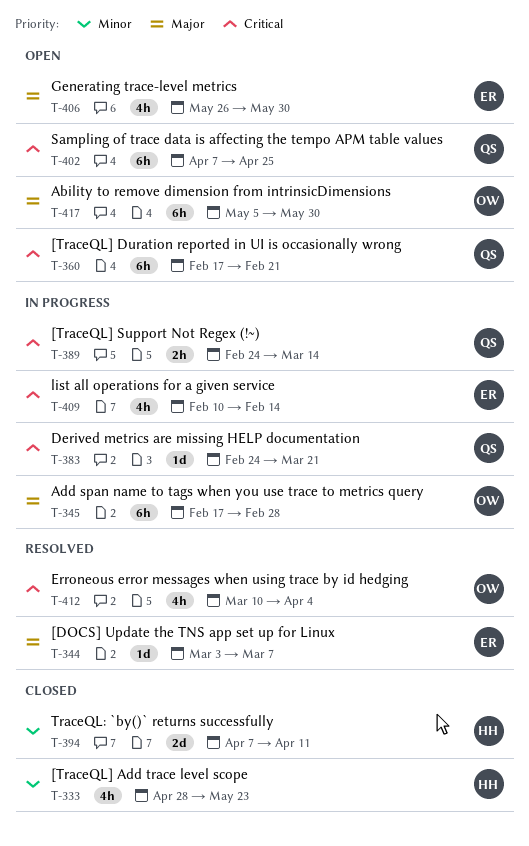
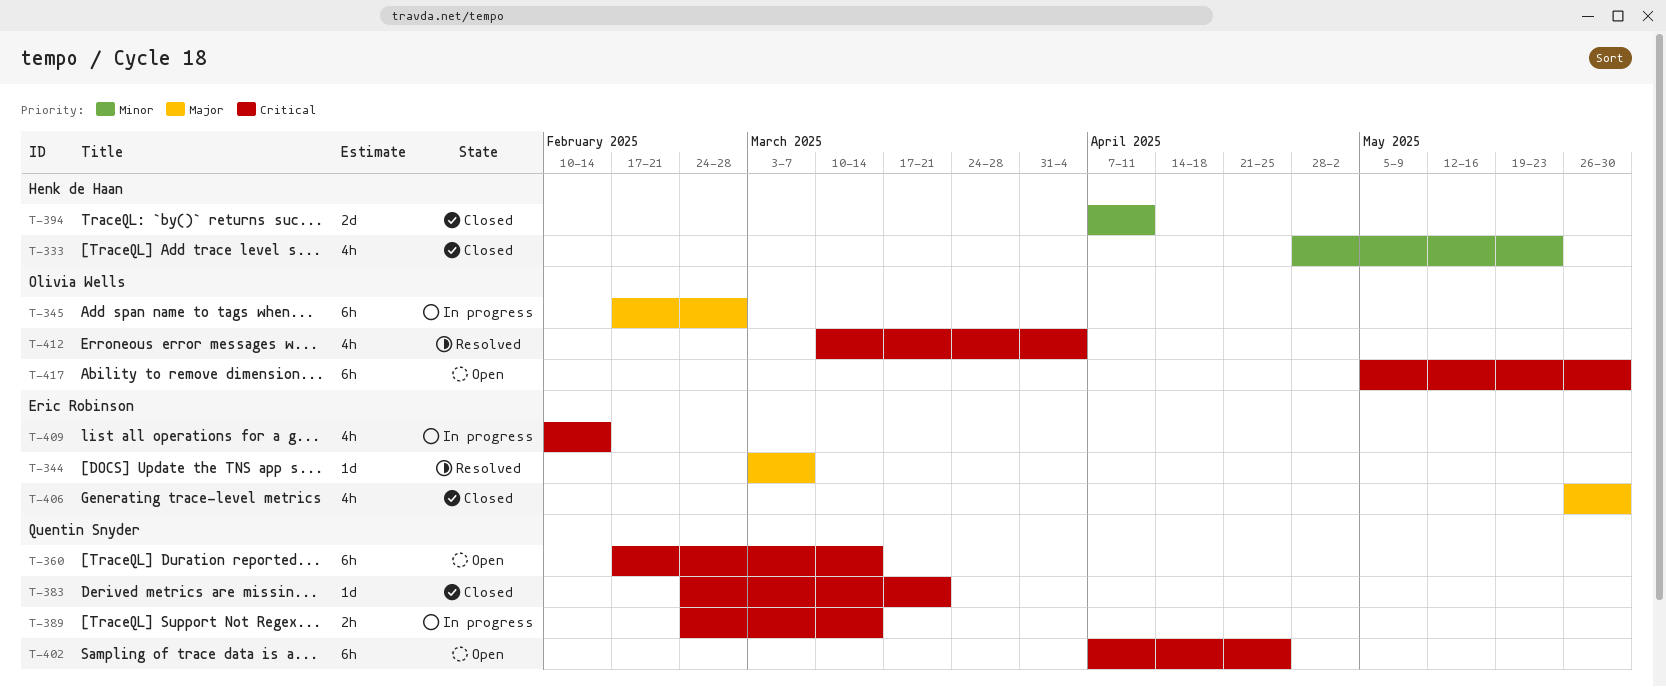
T-360, due: Feb 21 -> Mar 14
T-383, status: In progress -> Closed
T-406, status: Open -> Closed
T-417, priority: Major -> Critical

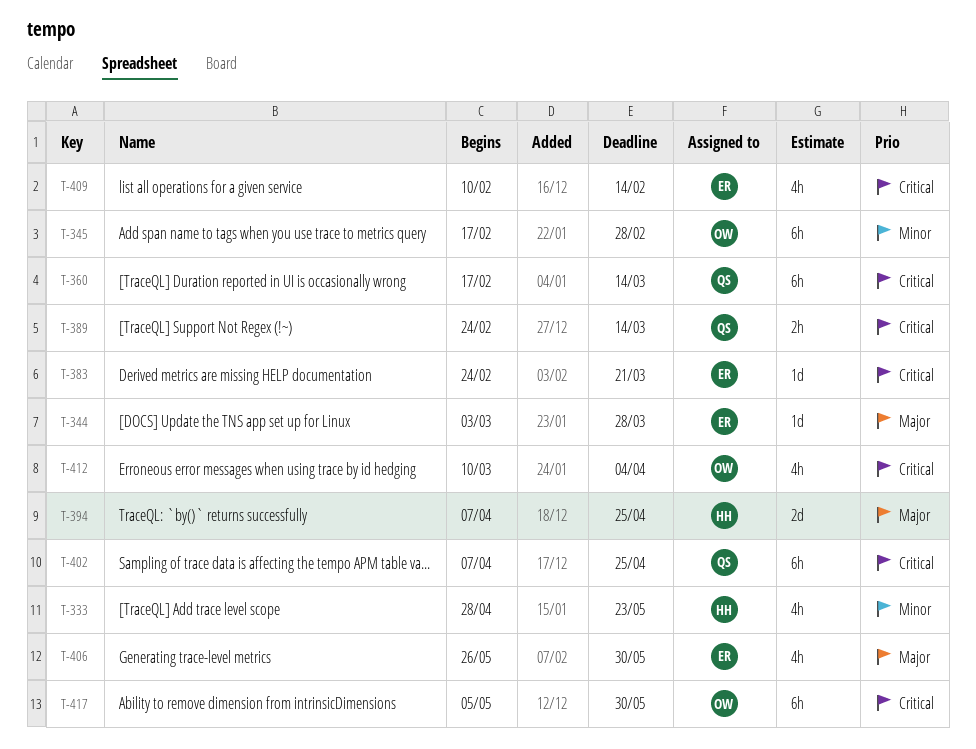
T-344, due: Mar 7 -> Mar 28
T-345, priority: Major -> Minor
T-383, owner: Quentin Snyder -> Eric Robinson
T-394, priority: Minor -> Major
T-394, due: Apr 11 -> Apr 25

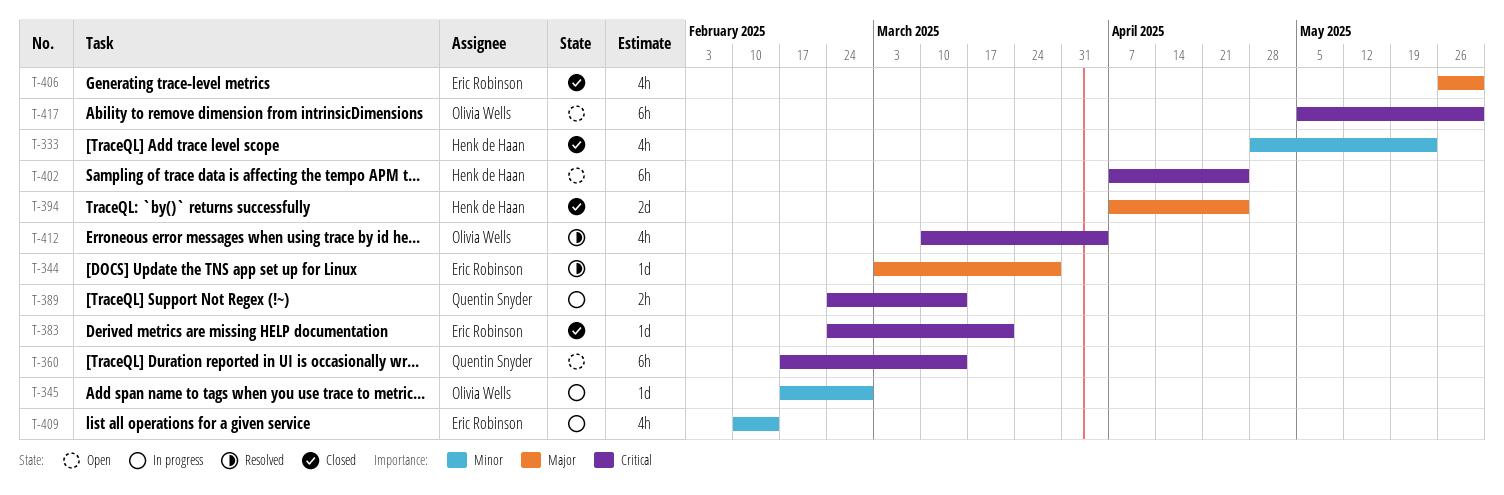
T-345, estimate: 6h -> 1d
T-402, owner: Quentin Snyder -> Henk de Haan
T-409, priority: Critical -> Minor

